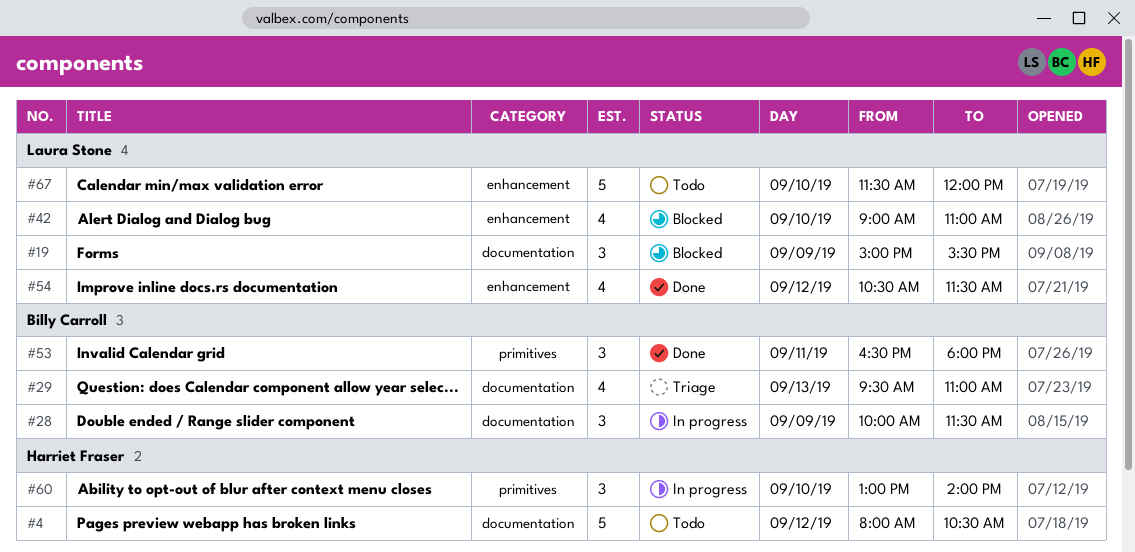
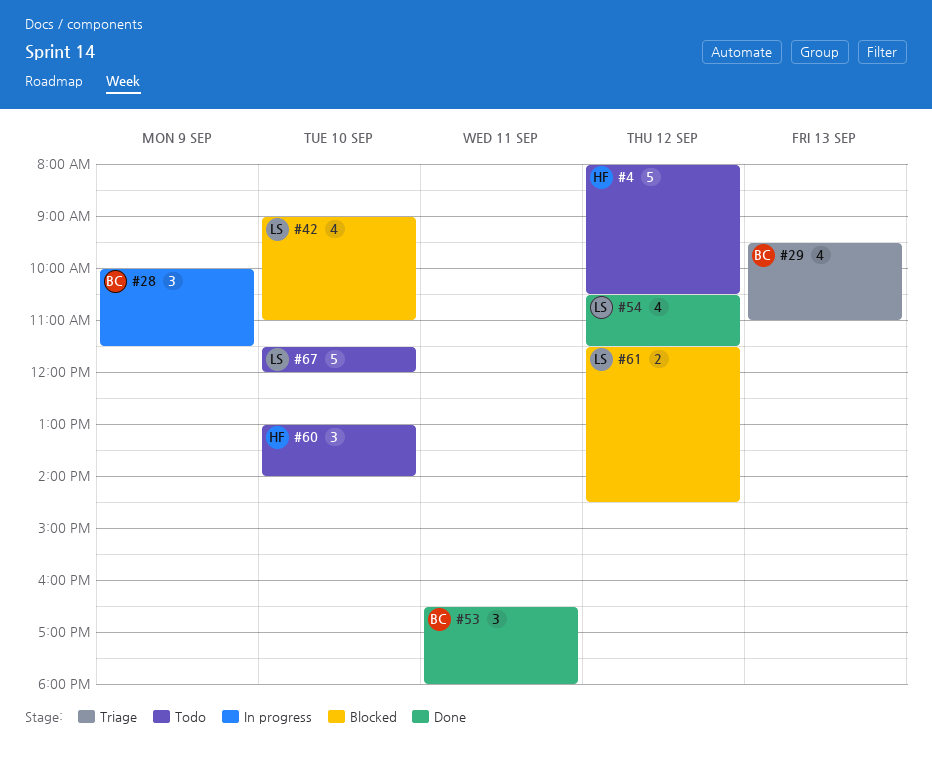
#19: present -> none
#60, status: In progress -> Todo
#61: none -> present

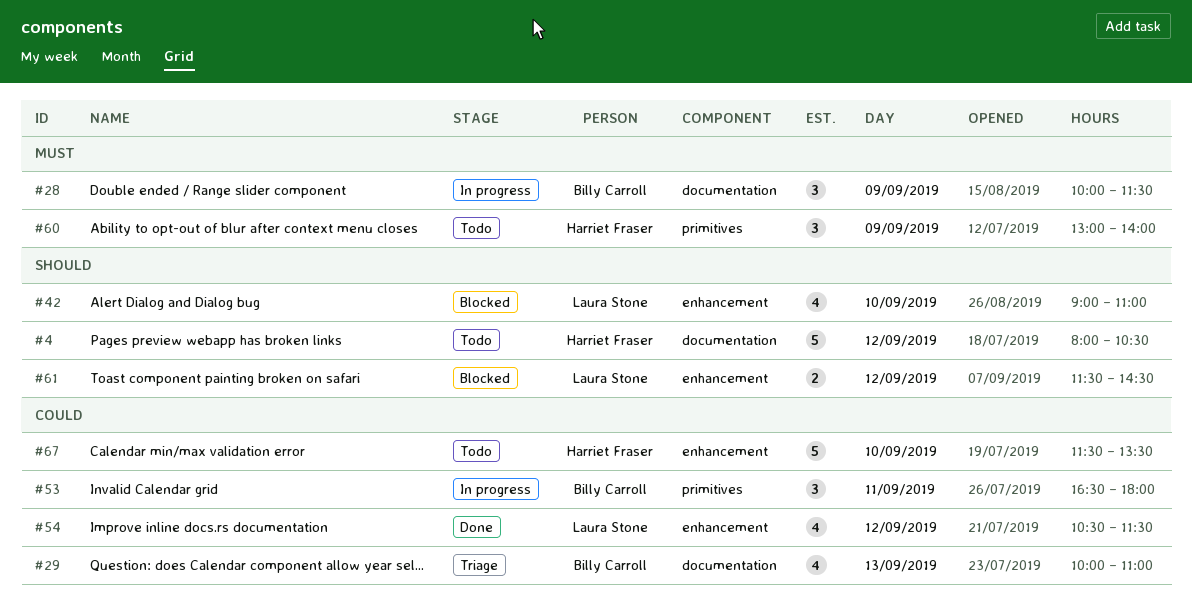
#29, begins: 09:30 -> 10:00
#53, status: Done -> In progress
#60, day: Sep 10 -> Sep 9
#67, owner: Laura Stone -> Harriet Fraser
#67, ends: 12:00 -> 13:30

